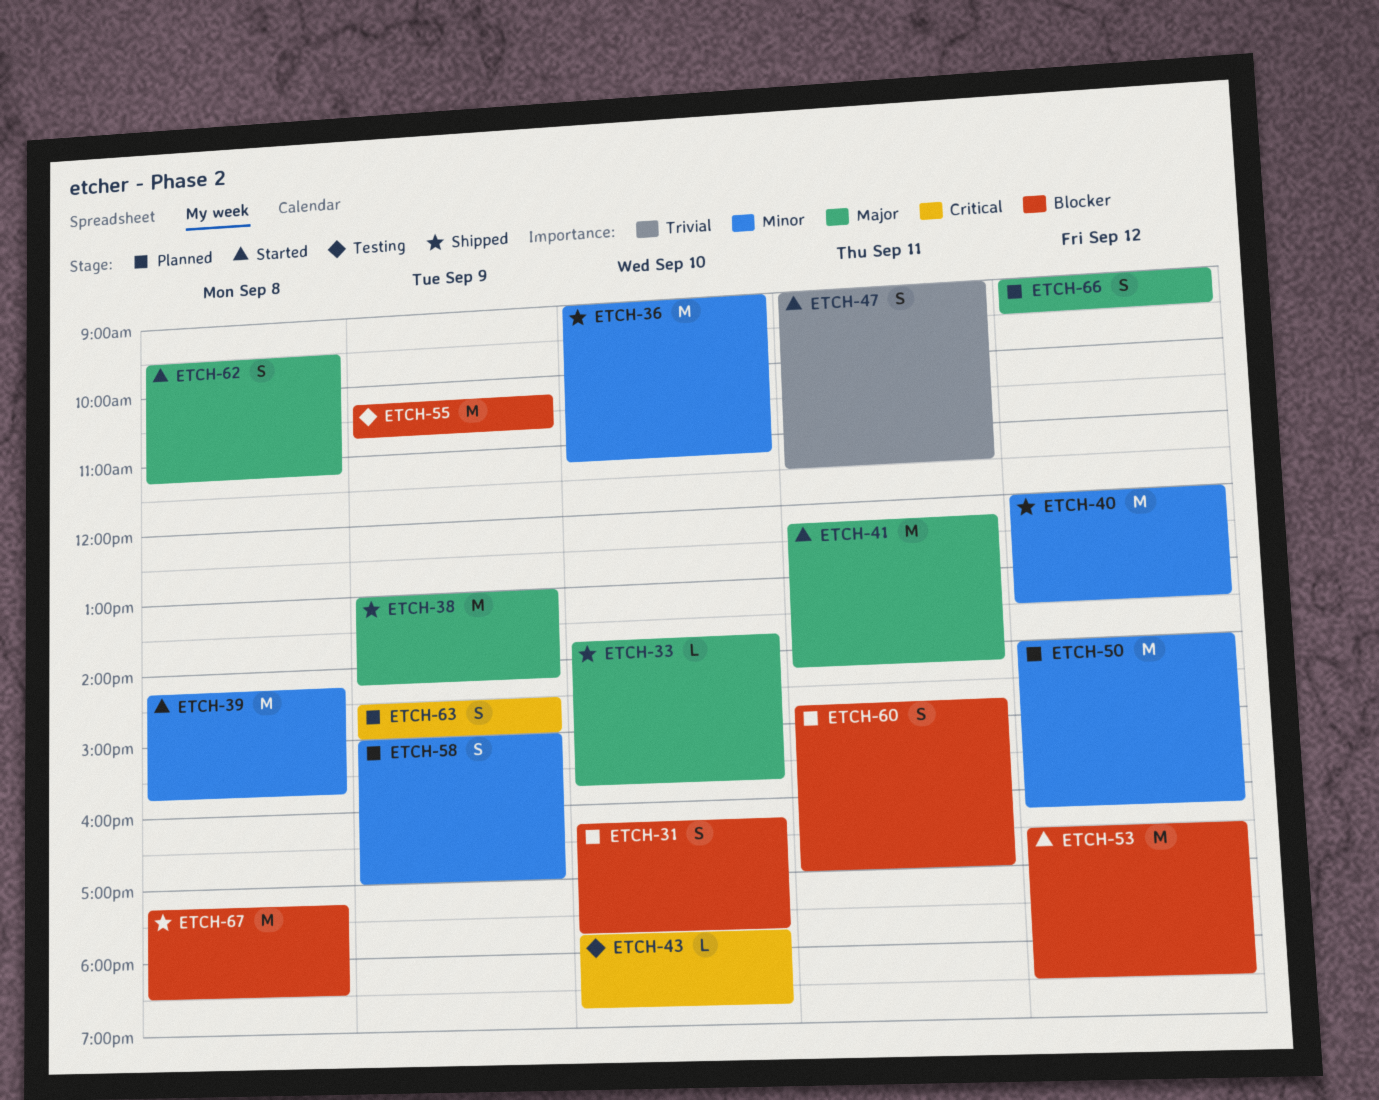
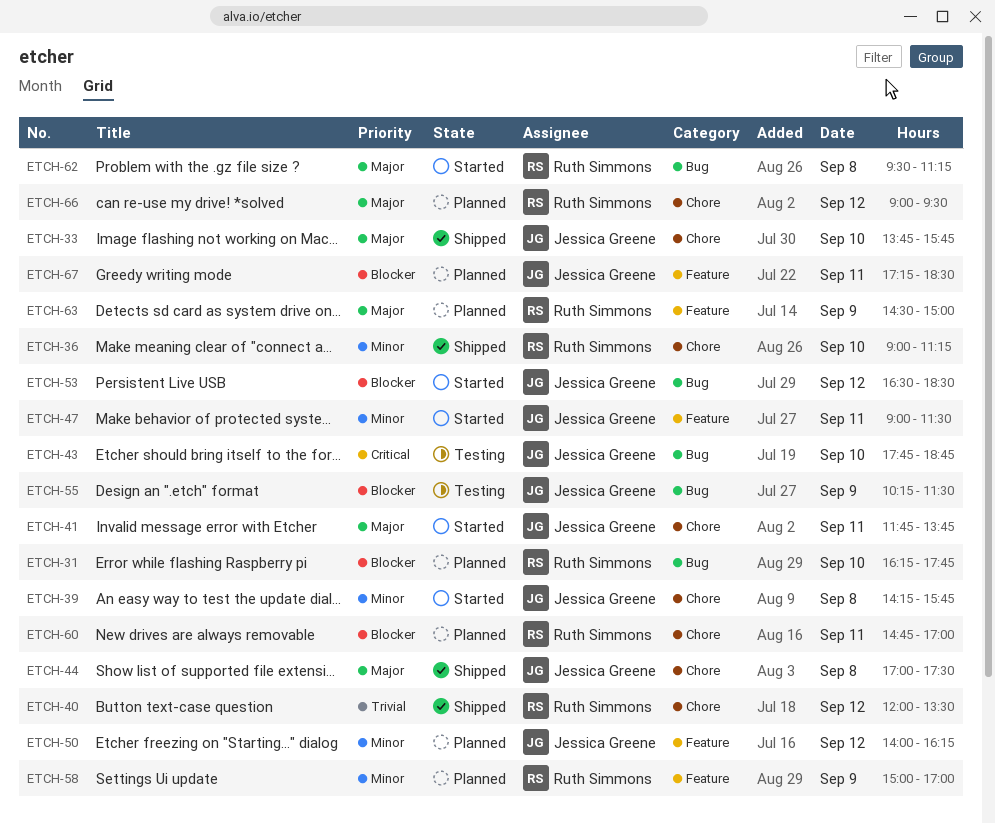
ETCH-38: present -> none
ETCH-40, priority: Minor -> Trivial
ETCH-41, begins: 12:15 -> 11:45
ETCH-41, ends: 14:15 -> 13:45
ETCH-44: none -> present
ETCH-47, priority: Trivial -> Minor
ETCH-55, ends: 10:45 -> 11:30
ETCH-63, priority: Critical -> Major
ETCH-67, status: Shipped -> Planned
ETCH-67, day: Sep 8 -> Sep 11

